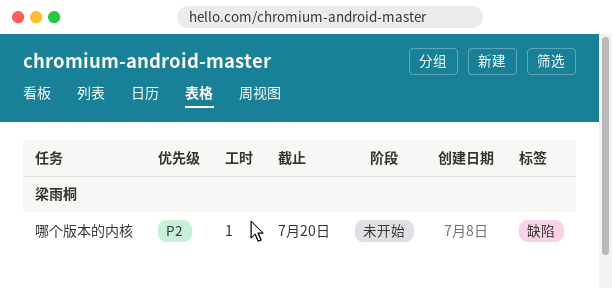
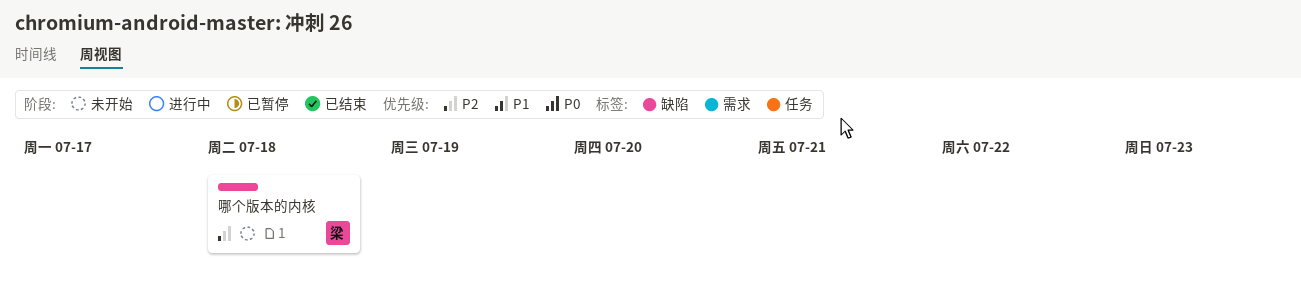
哪个版本的内核, due: Jul 20 -> Jul 18

